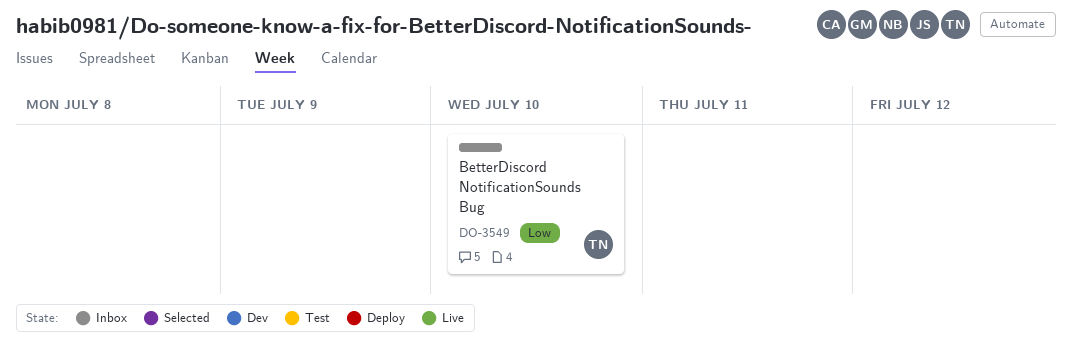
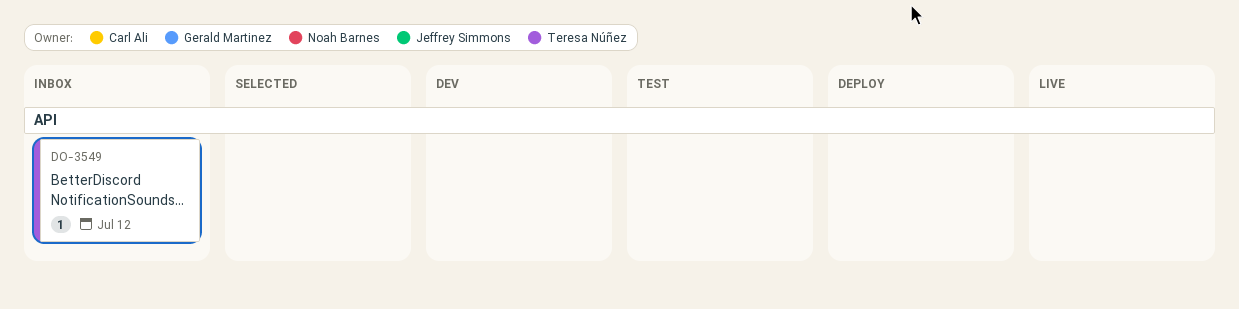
DO-3549, due: Jul 10 -> Jul 12

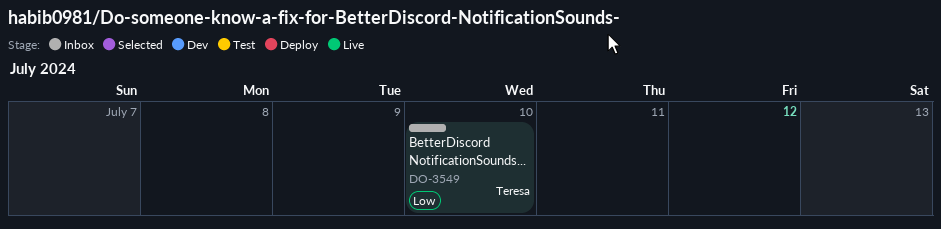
DO-3549, due: Jul 12 -> Jul 10

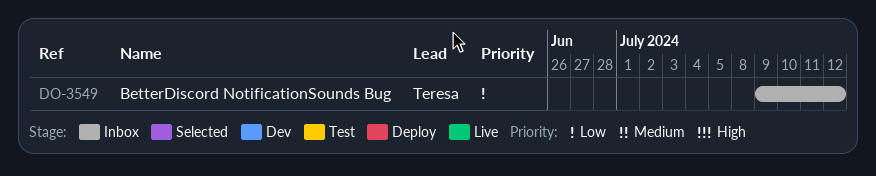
DO-3549, due: Jul 10 -> Jul 12

